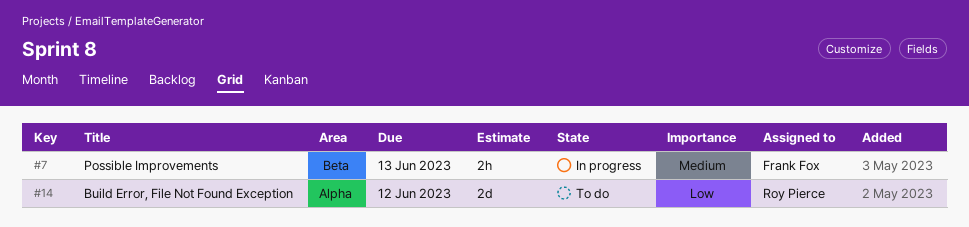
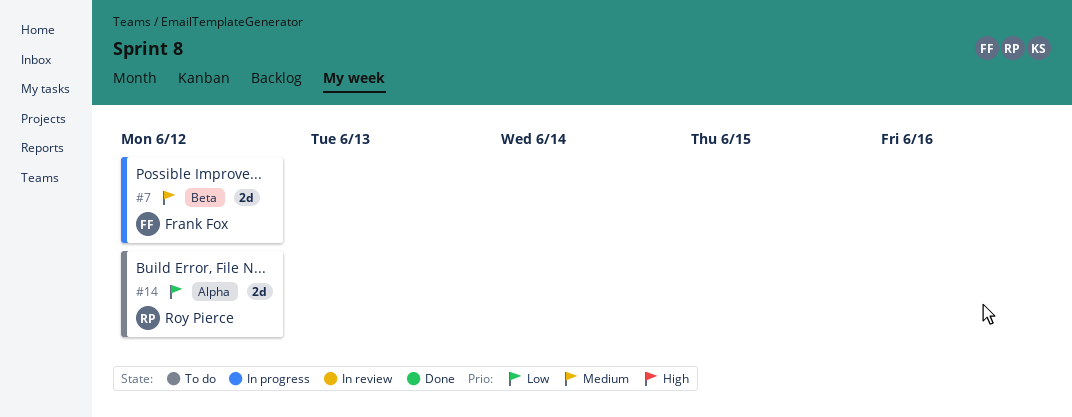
#7, estimate: 2h -> 2d
#7, due: Jun 13 -> Jun 12

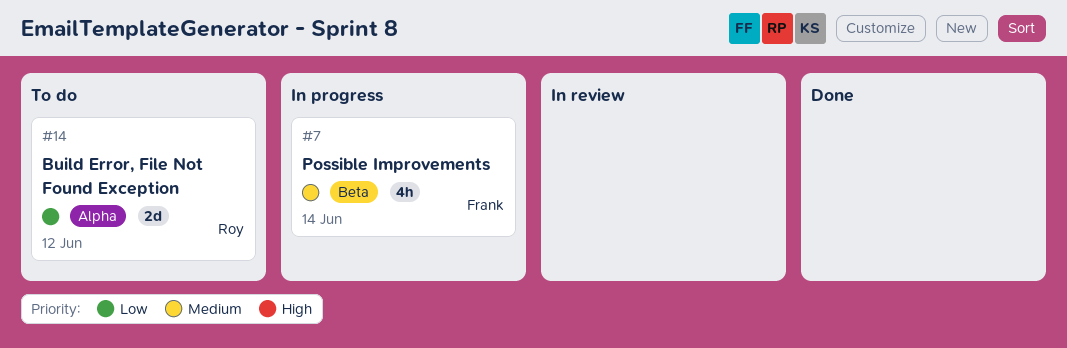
#7, estimate: 2d -> 4h
#7, due: Jun 12 -> Jun 14

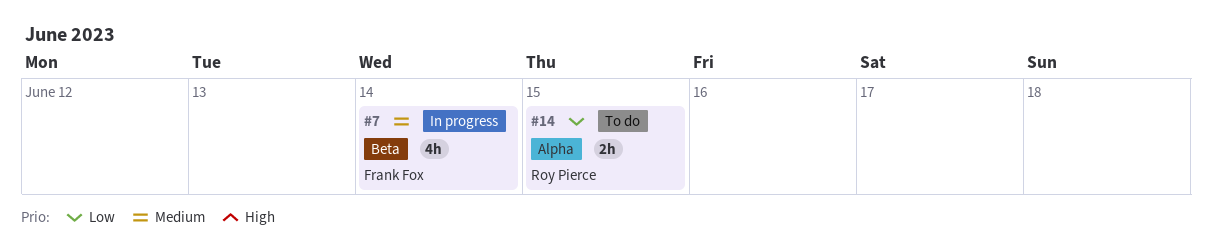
#14, estimate: 2d -> 2h
#14, due: Jun 12 -> Jun 15

